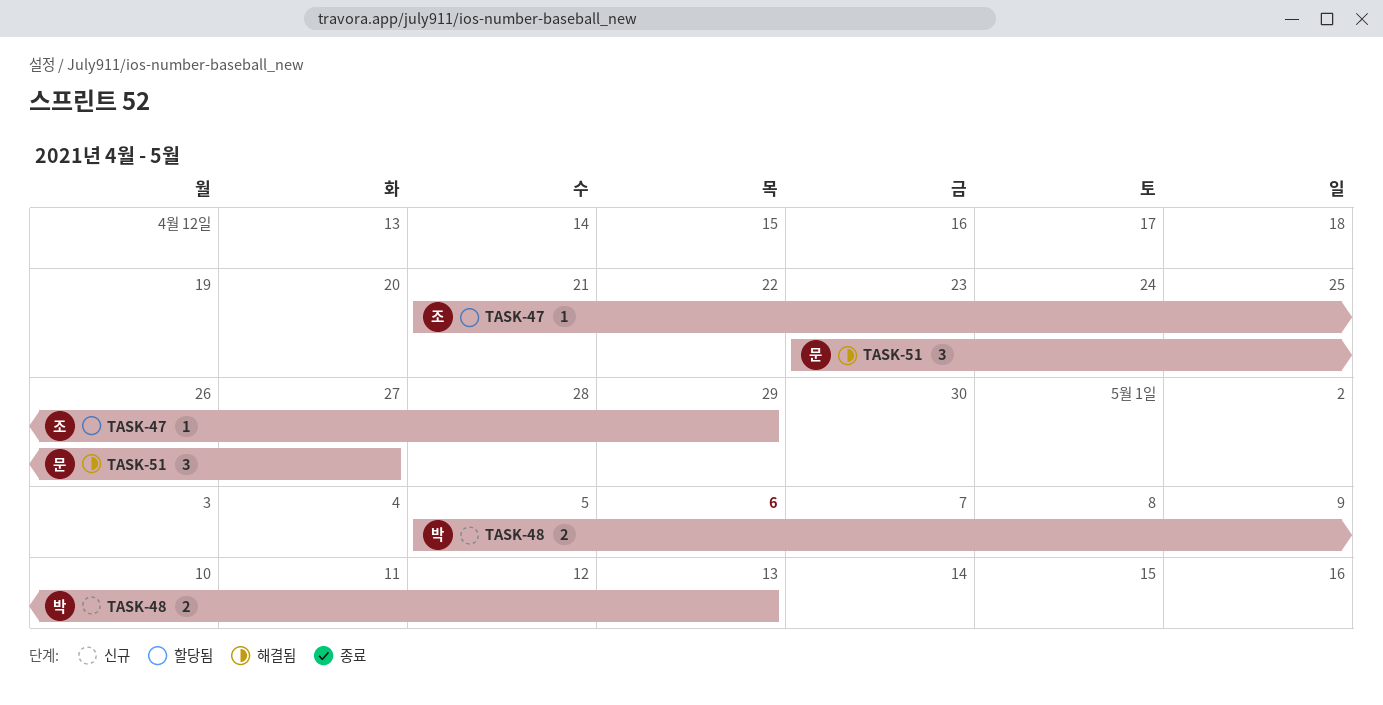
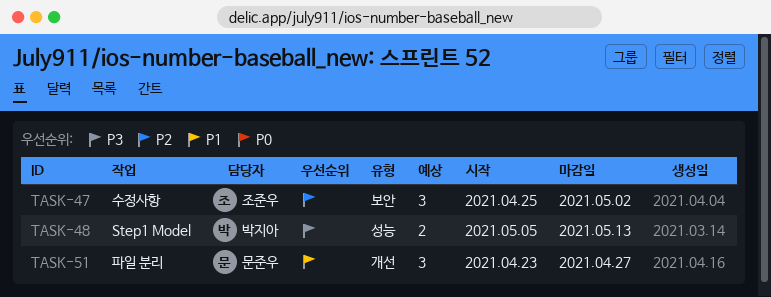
TASK-47, estimate: 1 -> 3
TASK-47, start: Apr 21 -> Apr 25
TASK-47, due: Apr 29 -> May 2

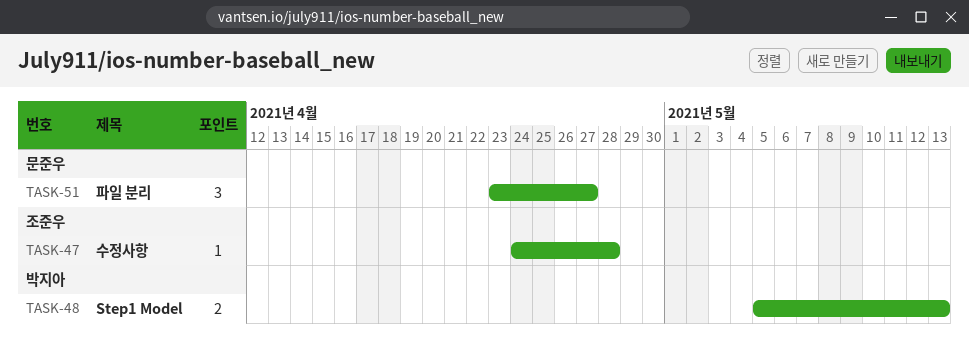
TASK-47, estimate: 3 -> 1
TASK-47, start: Apr 25 -> Apr 24
TASK-47, due: May 2 -> Apr 28

